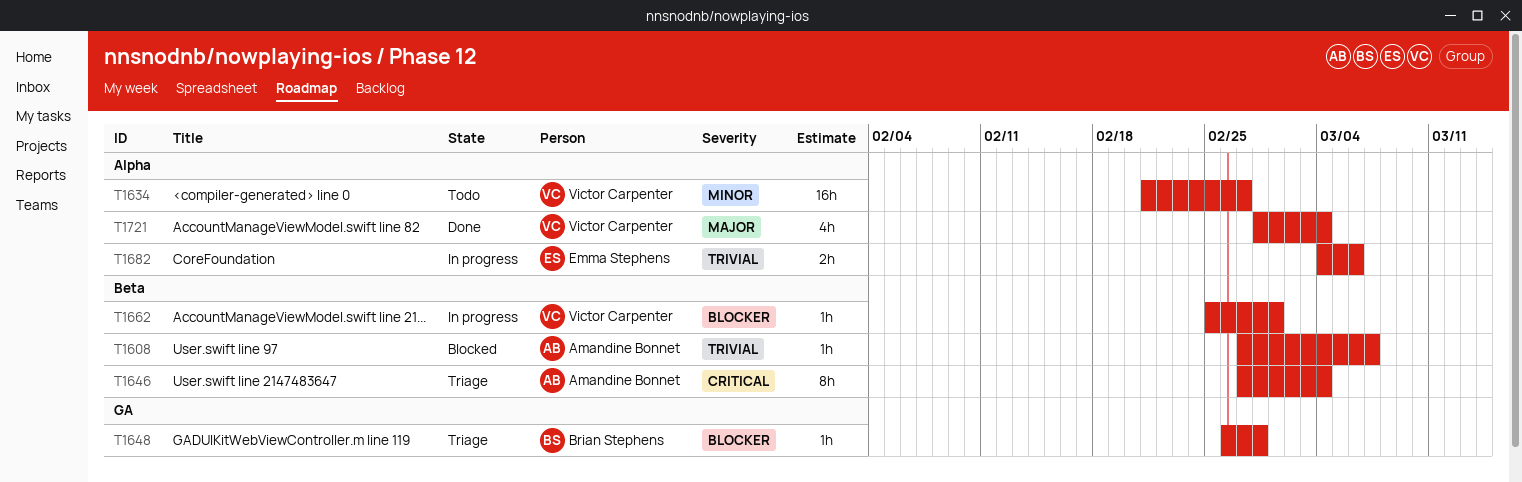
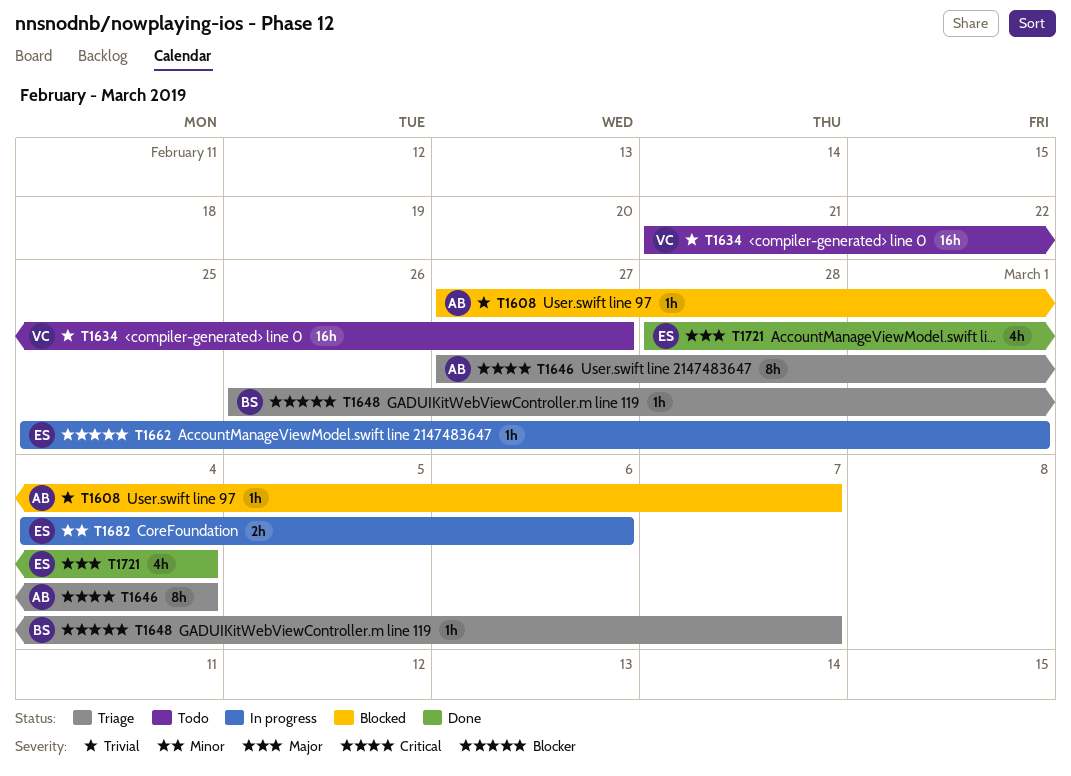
T1634, priority: Minor -> Trivial
T1648, due: Feb 28 -> Mar 7
T1662, owner: Victor Carpenter -> Emma Stephens
T1682, priority: Trivial -> Minor
T1721, owner: Victor Carpenter -> Emma Stephens

